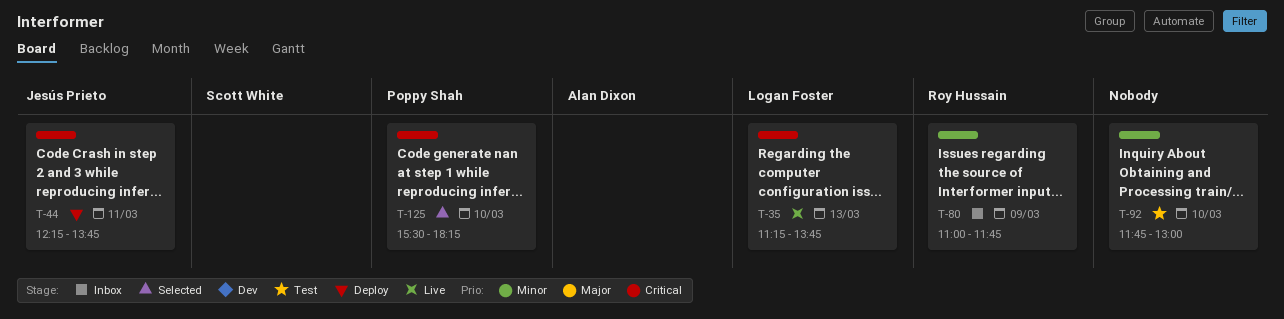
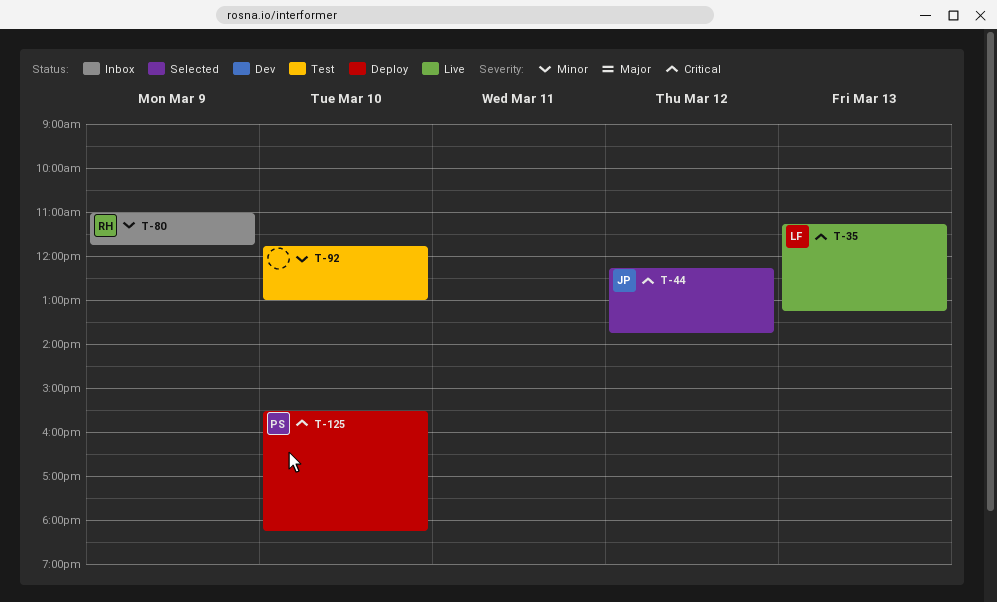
T-35, ends: 13:45 -> 13:15
T-44, status: Deploy -> Selected
T-44, day: Mar 11 -> Mar 12
T-125, status: Selected -> Deploy

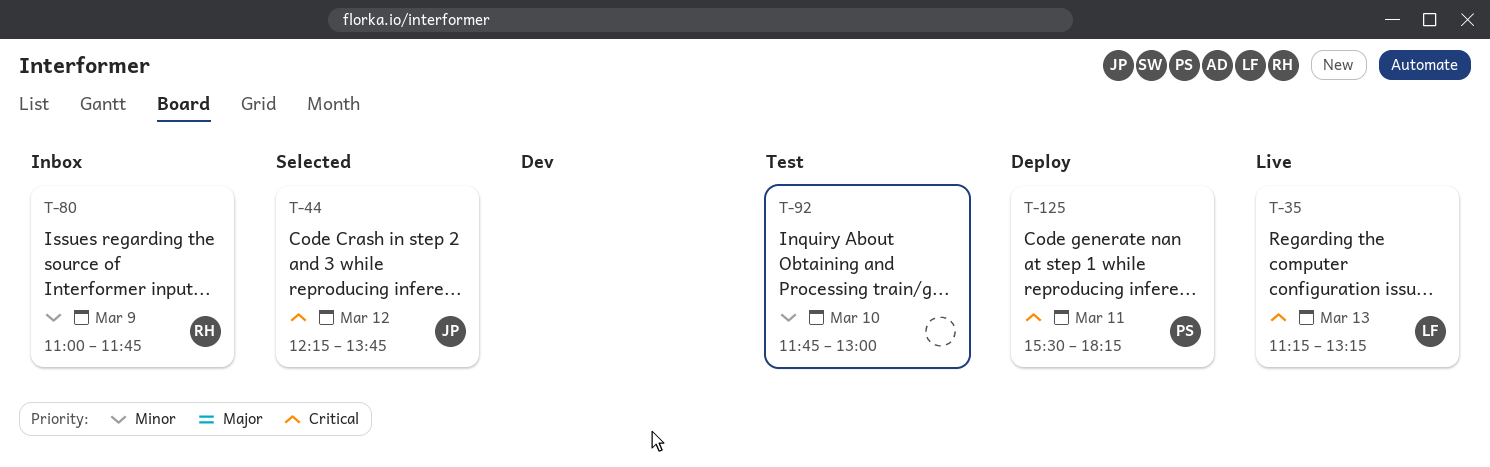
T-125, day: Mar 10 -> Mar 11

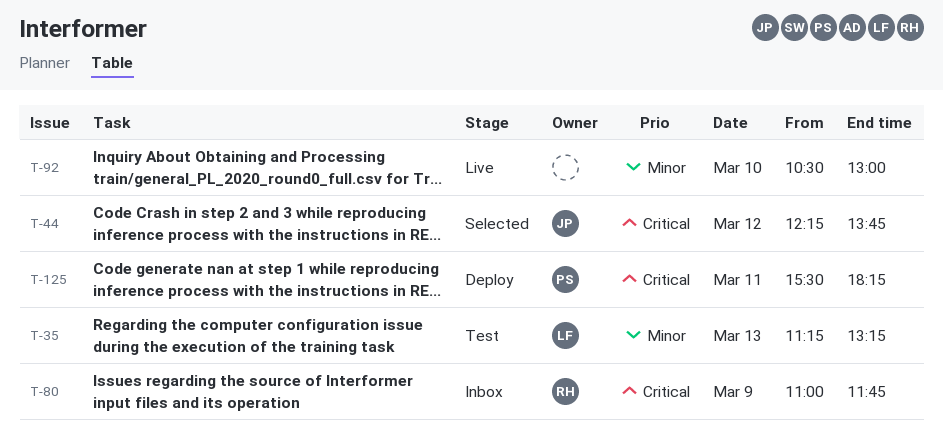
T-35, status: Live -> Test
T-35, priority: Critical -> Minor
T-80, priority: Minor -> Critical
T-92, status: Test -> Live
T-92, begins: 11:45 -> 10:30

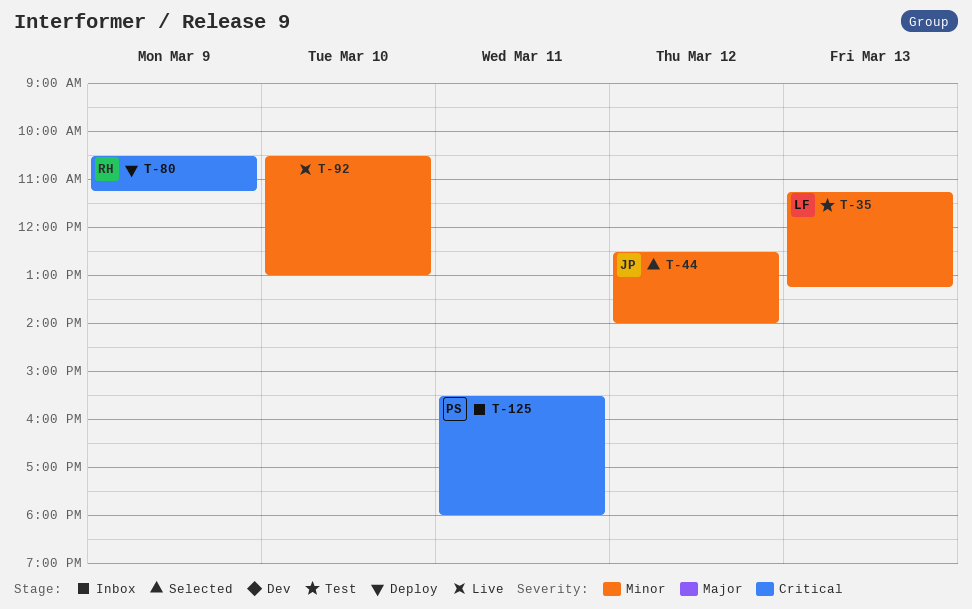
T-44, priority: Critical -> Minor
T-44, begins: 12:15 -> 12:30
T-44, ends: 13:45 -> 14:00
T-80, status: Inbox -> Deploy
T-80, begins: 11:00 -> 10:30
T-80, ends: 11:45 -> 11:15
T-125, status: Deploy -> Inbox
T-125, ends: 18:15 -> 18:00

